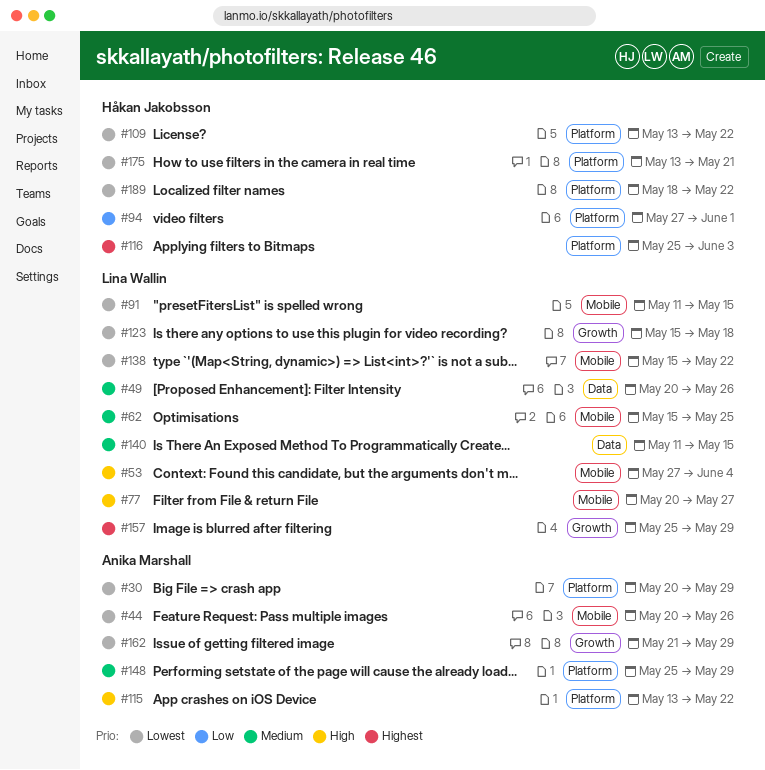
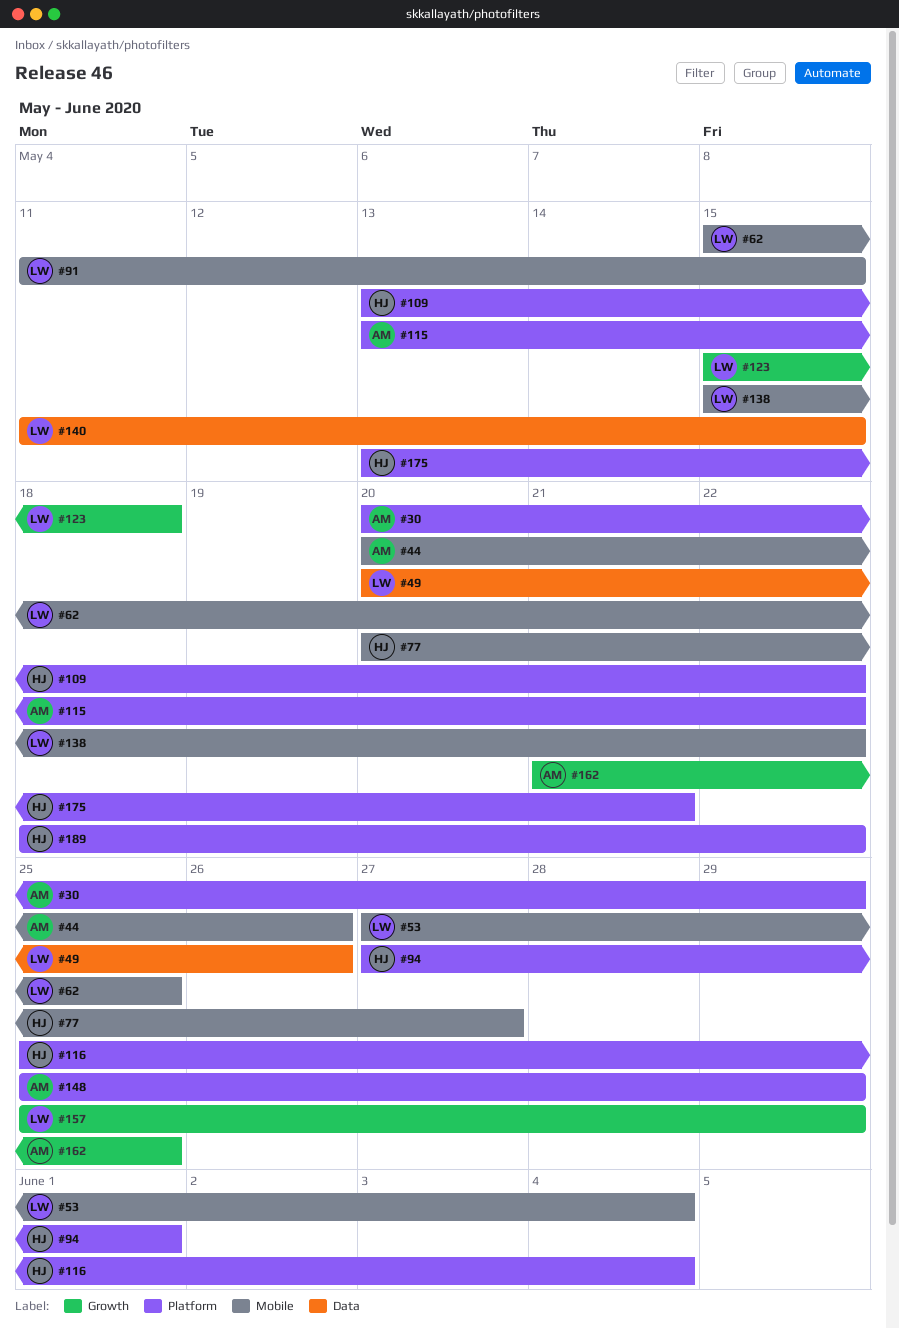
#77, owner: Lina Wallin -> Håkan Jakobsson
#116, due: Jun 3 -> Jun 4
#162, due: May 29 -> May 25

